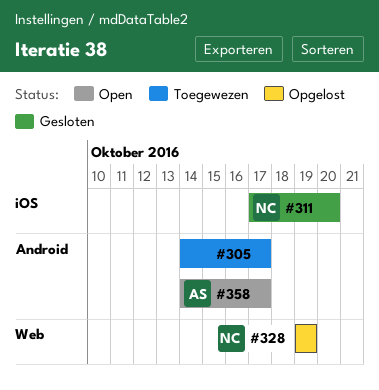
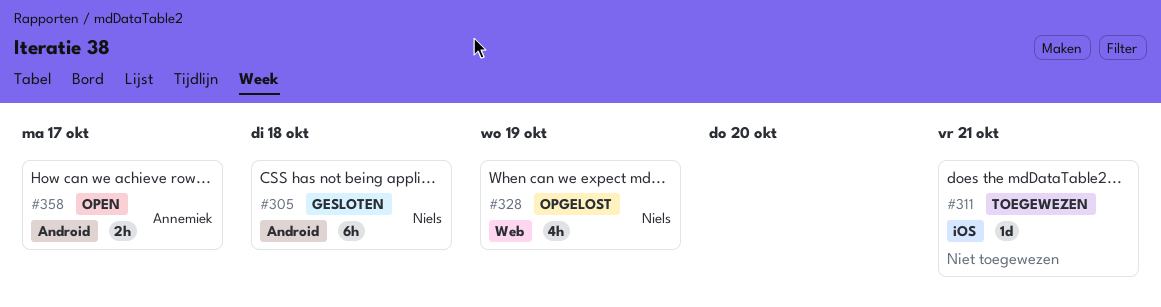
#305, status: Toegewezen -> Gesloten
#305, owner: none -> Niels
#305, due: Oct 17 -> Oct 18
#311, status: Gesloten -> Toegewezen
#311, owner: Niels -> none
#311, due: Oct 20 -> Oct 21

